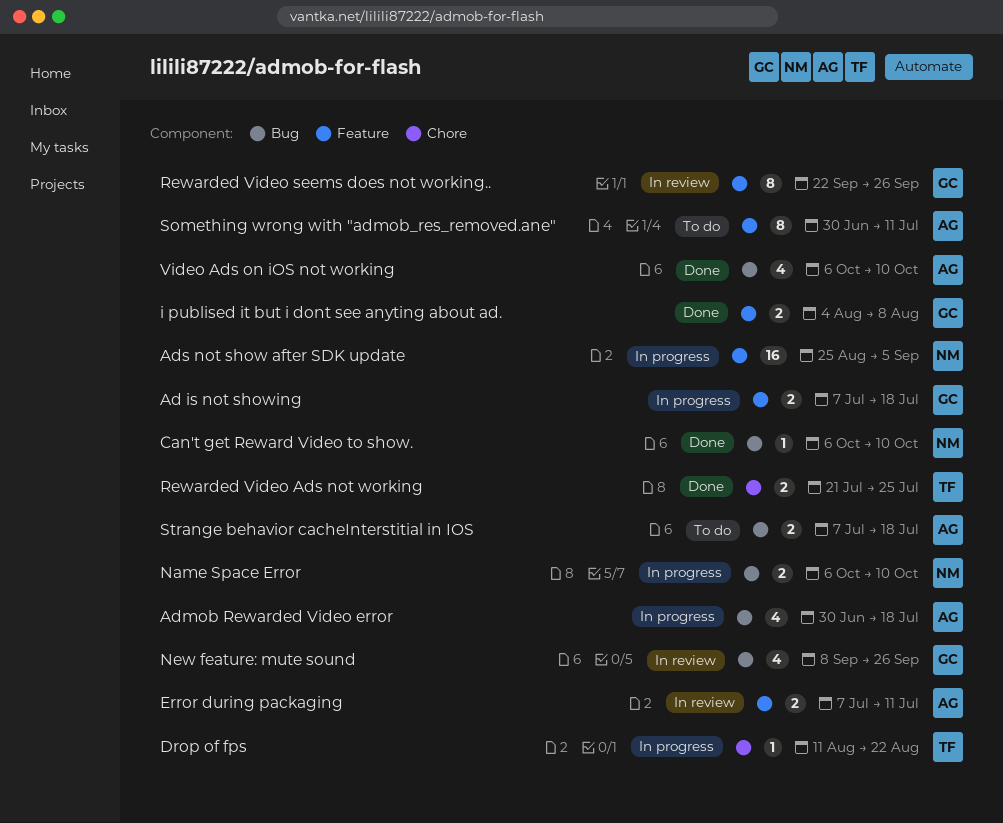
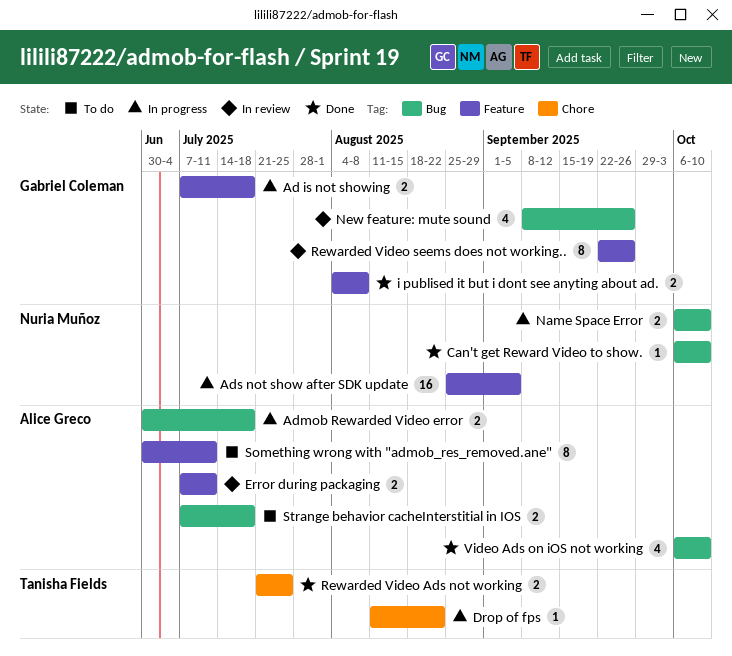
Admob Rewarded Video error, estimate: 4 -> 2

